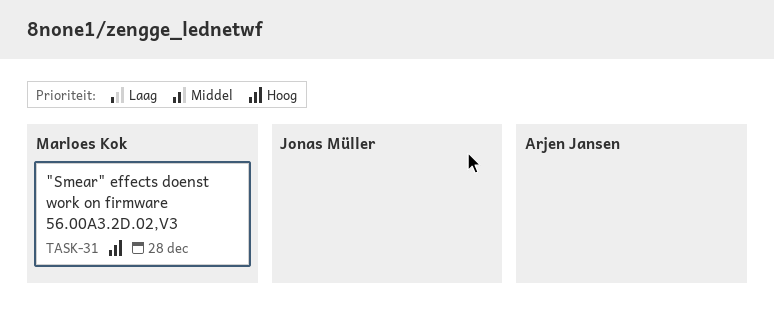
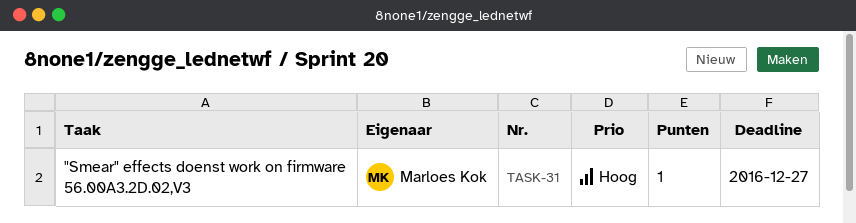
TASK-31, due: Dec 28 -> Dec 27

